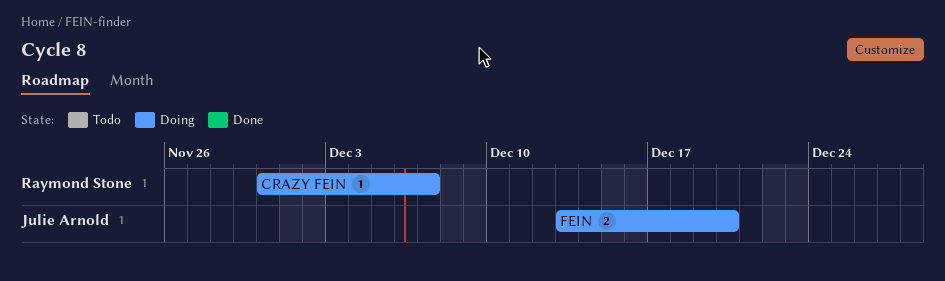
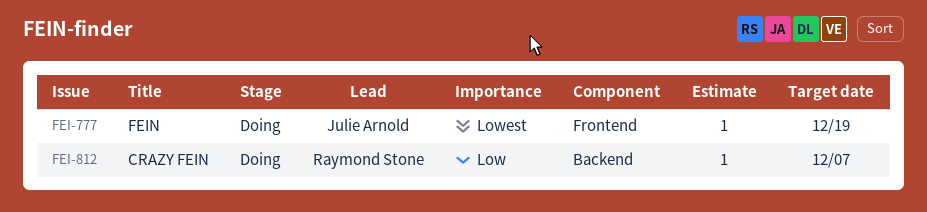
FEIN, estimate: 2 -> 1
FEIN, due: Dec 20 -> Dec 19

